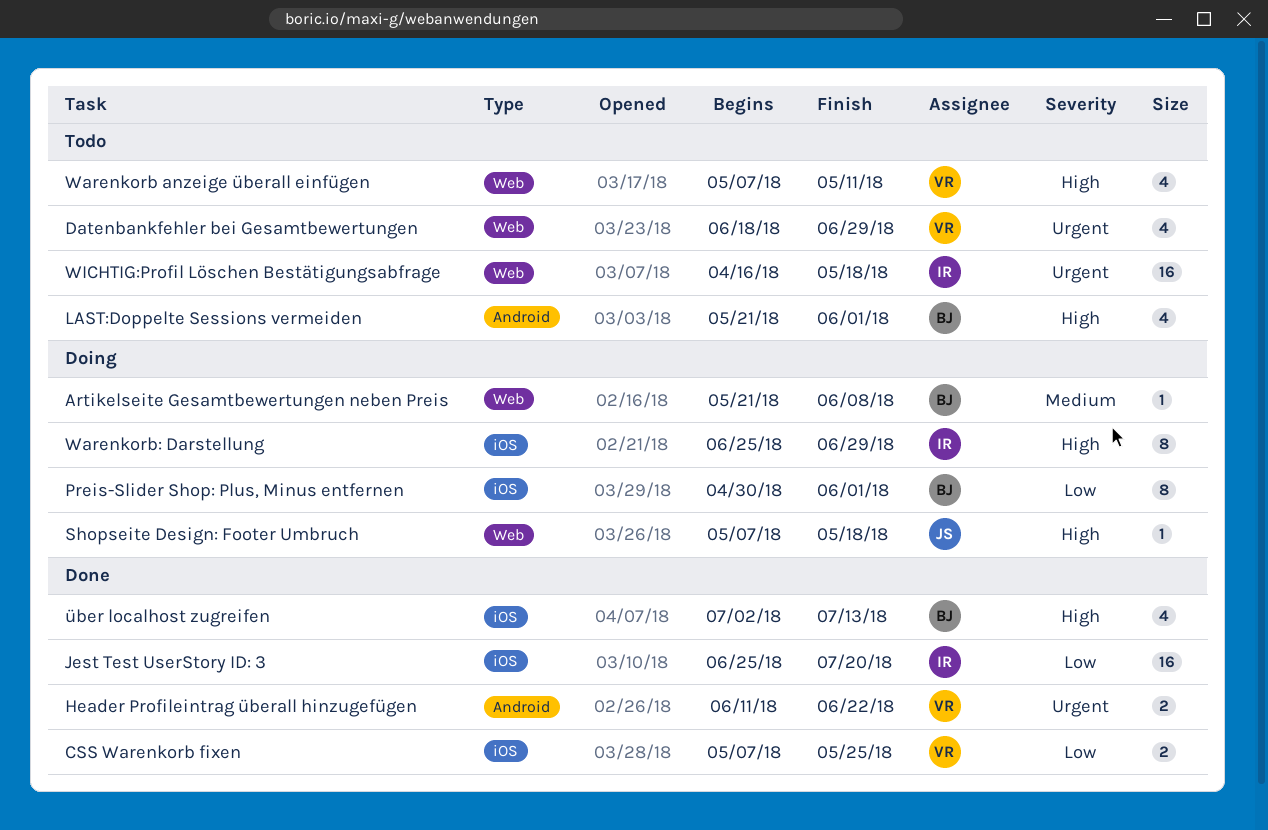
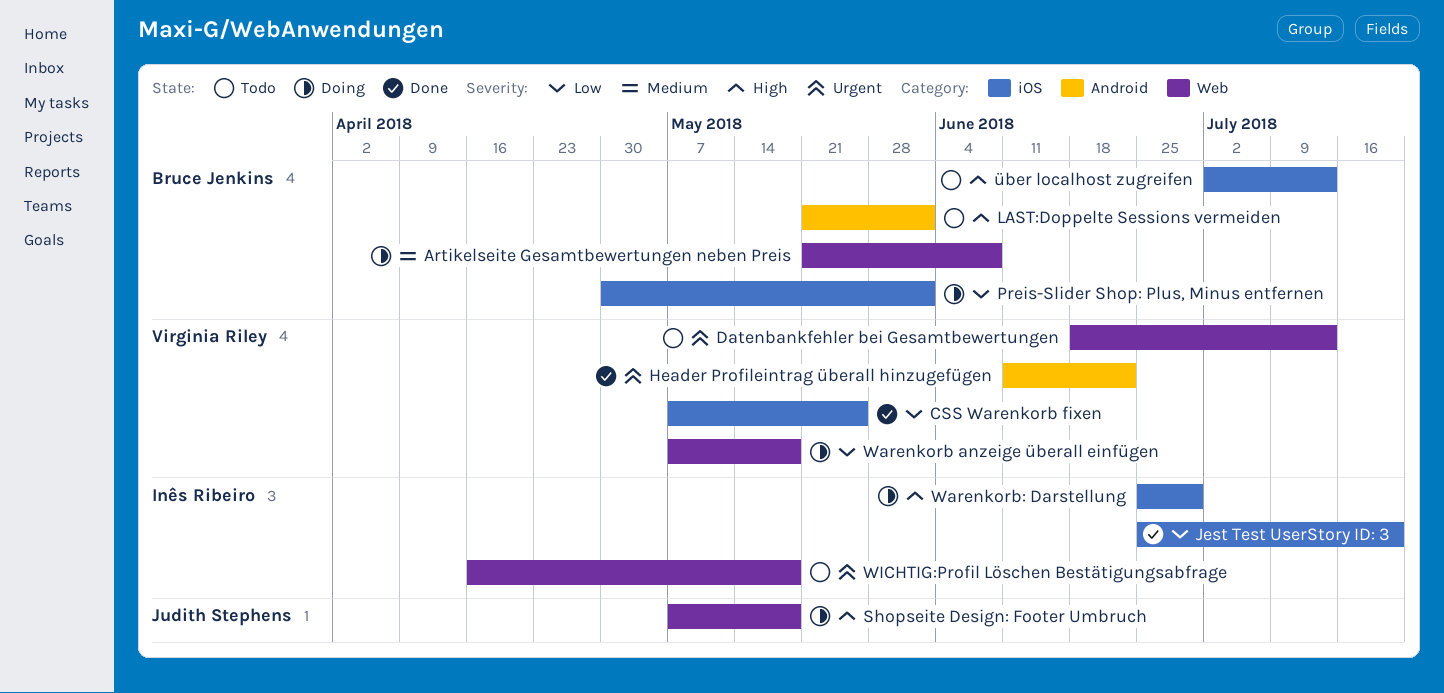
Datenbankfehler bei Gesamtbewertungen, due: Jun 29 -> Jul 13
Warenkorb anzeige überall einfügen, status: Todo -> Doing
Warenkorb anzeige überall einfügen, priority: High -> Low
Warenkorb anzeige überall einfügen, due: May 11 -> May 18
über localhost zugreifen, status: Done -> Todo

